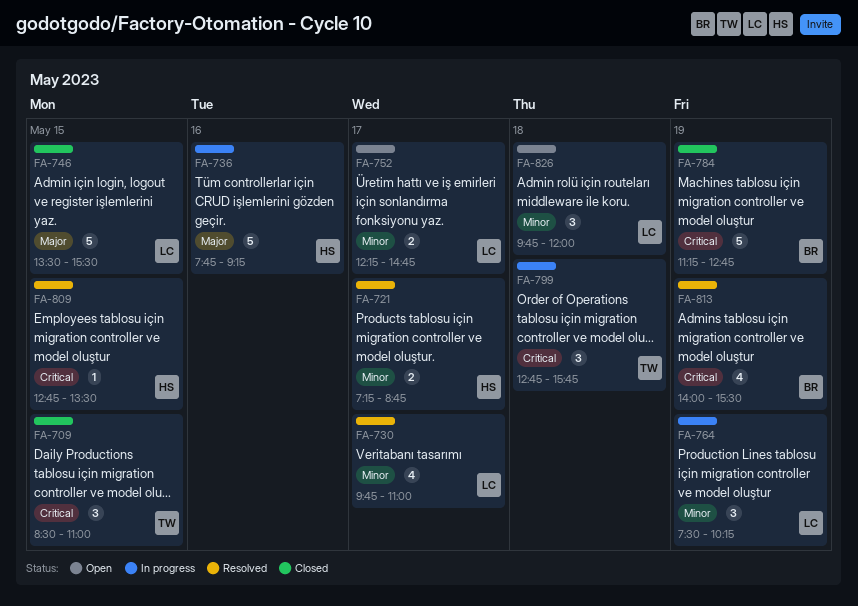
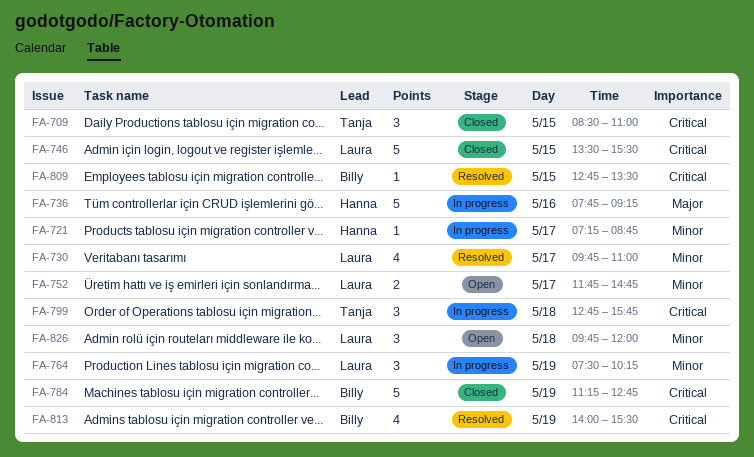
FA-721, status: Resolved -> In progress
FA-721, estimate: 2 -> 1
FA-746, priority: Major -> Critical
FA-752, begins: 12:15 -> 11:45
FA-809, owner: Hanna -> Billy

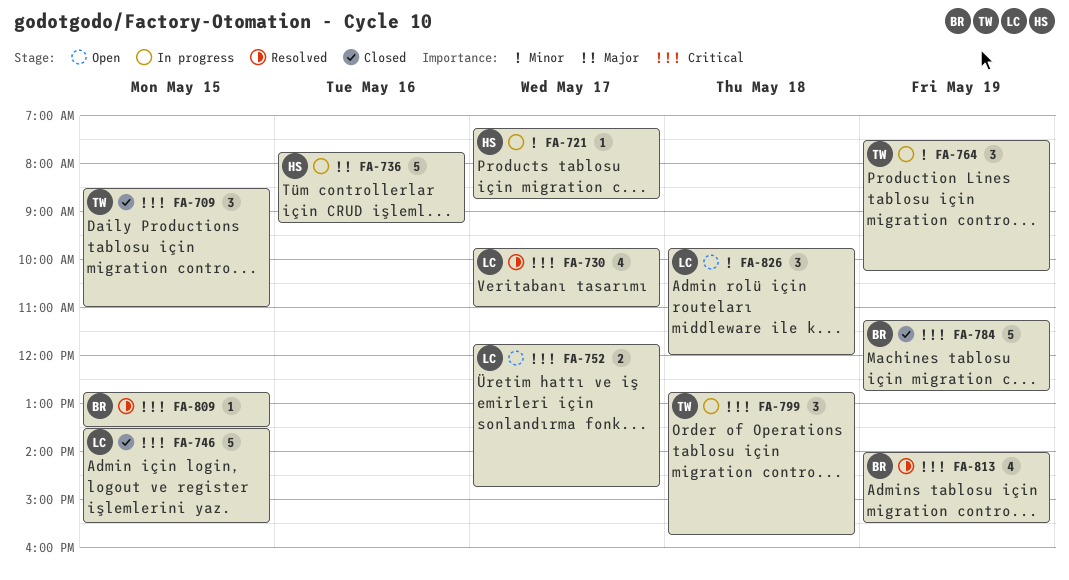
FA-730, priority: Minor -> Critical
FA-752, priority: Minor -> Critical
FA-764, owner: Laura -> Tanja

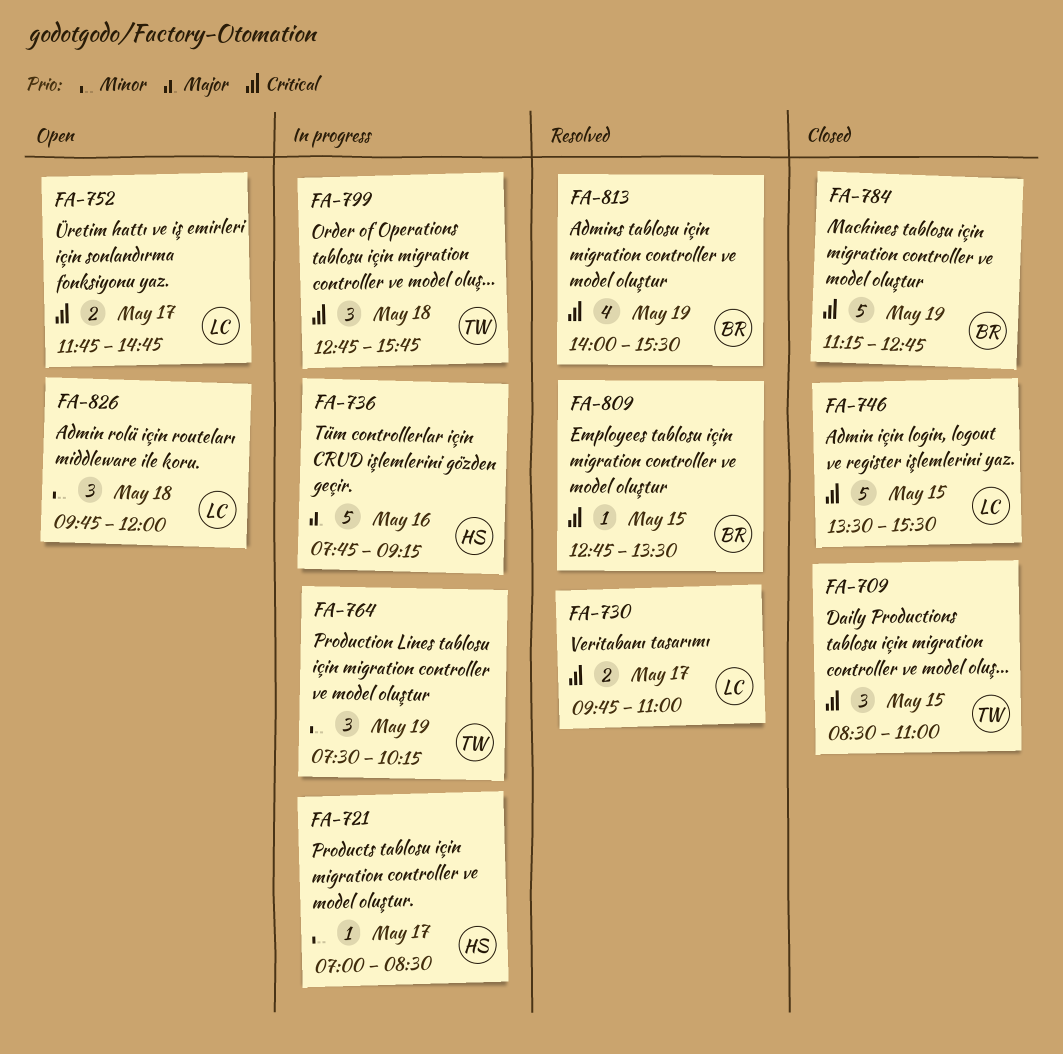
FA-721, begins: 07:15 -> 07:00
FA-721, ends: 08:45 -> 08:30
FA-730, estimate: 4 -> 2

